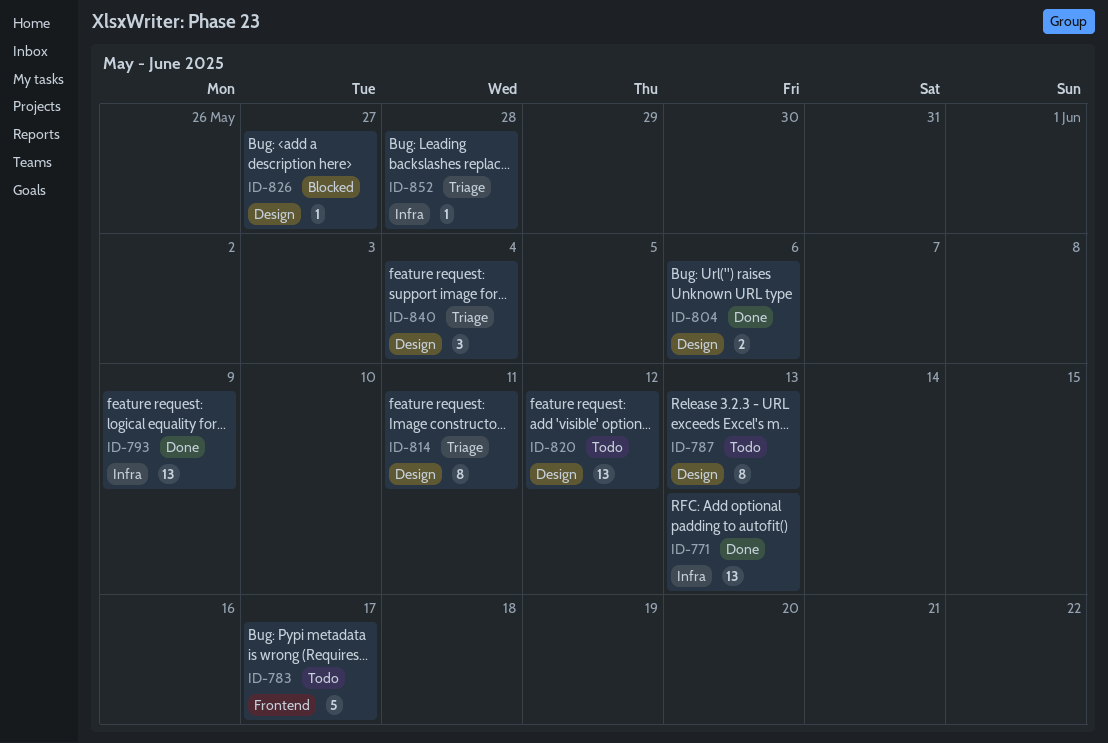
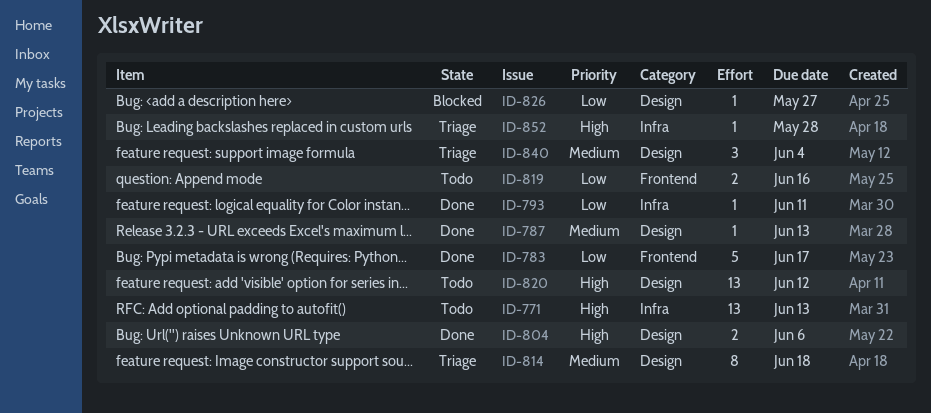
ID-771, status: Done -> Todo
ID-783, status: Todo -> Done
ID-787, status: Todo -> Done
ID-787, estimate: 8 -> 1
ID-793, estimate: 13 -> 1
ID-793, due: Jun 9 -> Jun 11
ID-814, due: Jun 11 -> Jun 18
ID-819: none -> present

